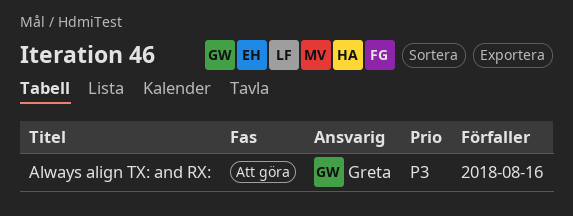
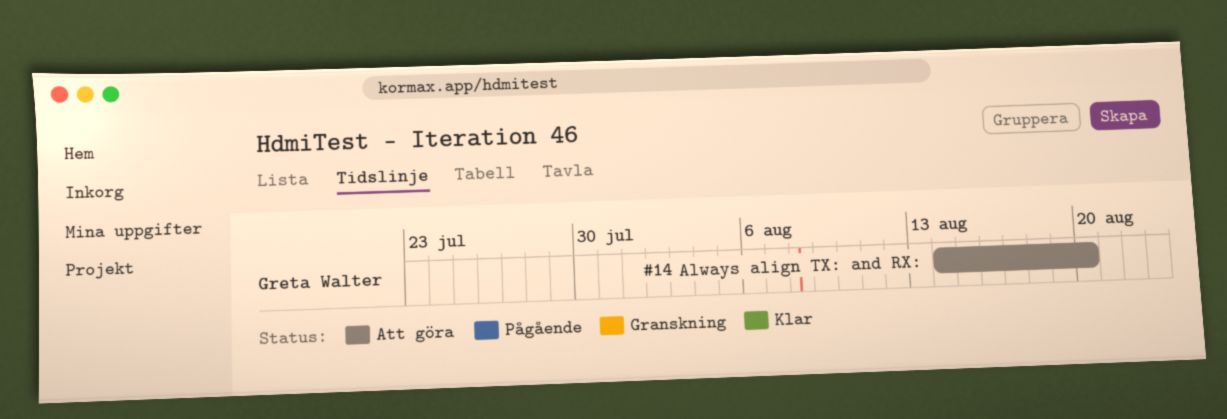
Always align TX: and RX:, due: Aug 16 -> Aug 20

